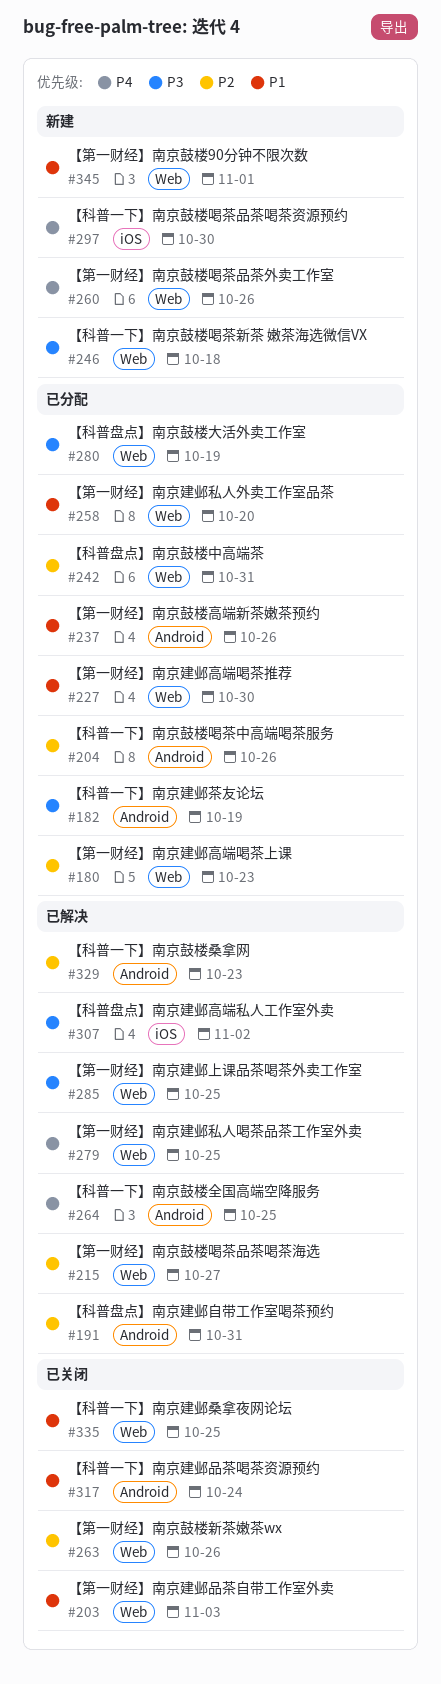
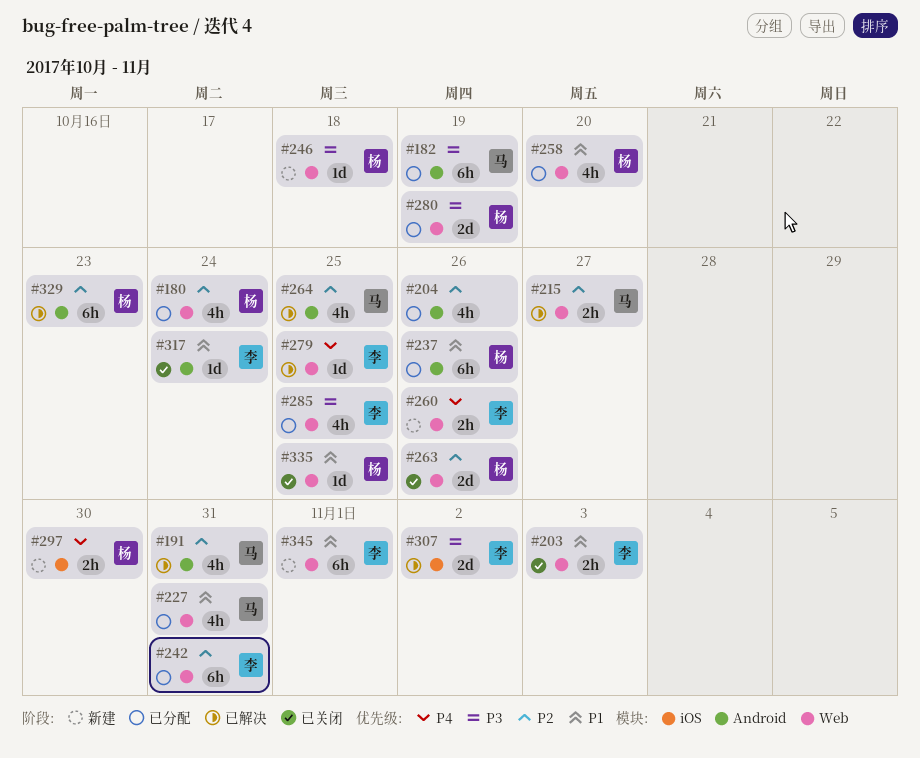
#180, due: Oct 23 -> Oct 24
#227, due: Oct 30 -> Oct 31
#264, priority: P4 -> P2
#285, status: 已解决 -> 已分配

